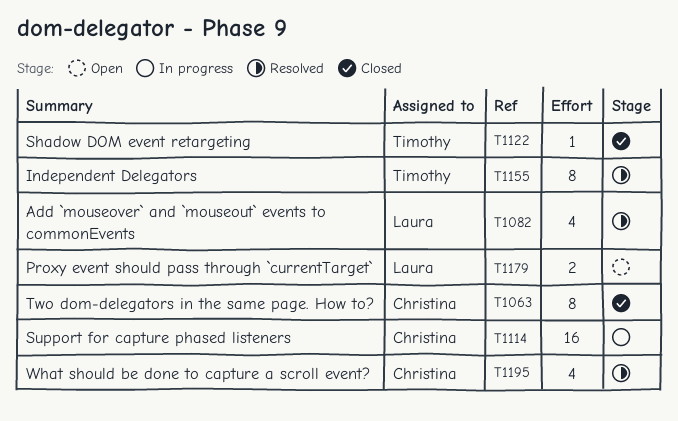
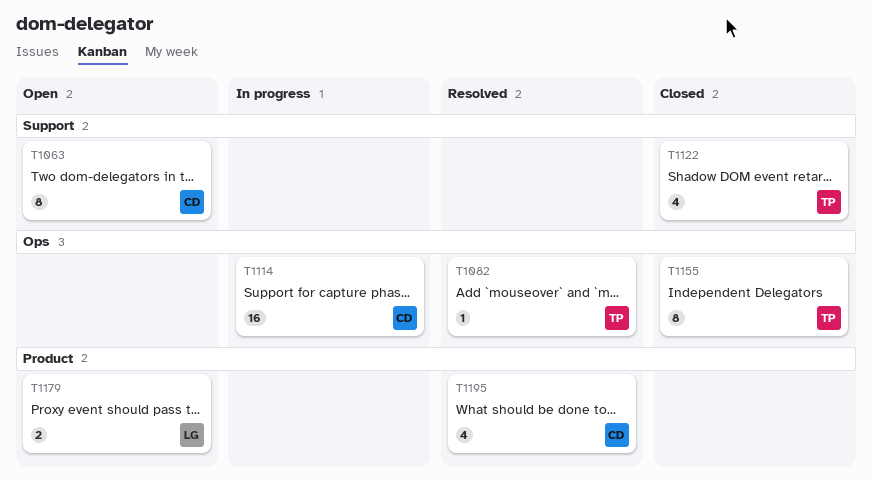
T1063, status: Closed -> Open
T1082, owner: Laura -> Timothy
T1082, estimate: 4 -> 1
T1122, estimate: 1 -> 4
T1155, status: Resolved -> Closed

